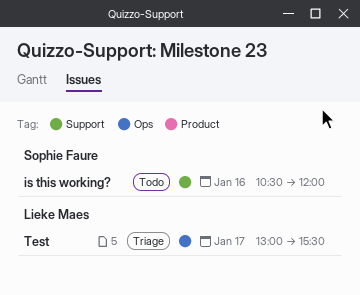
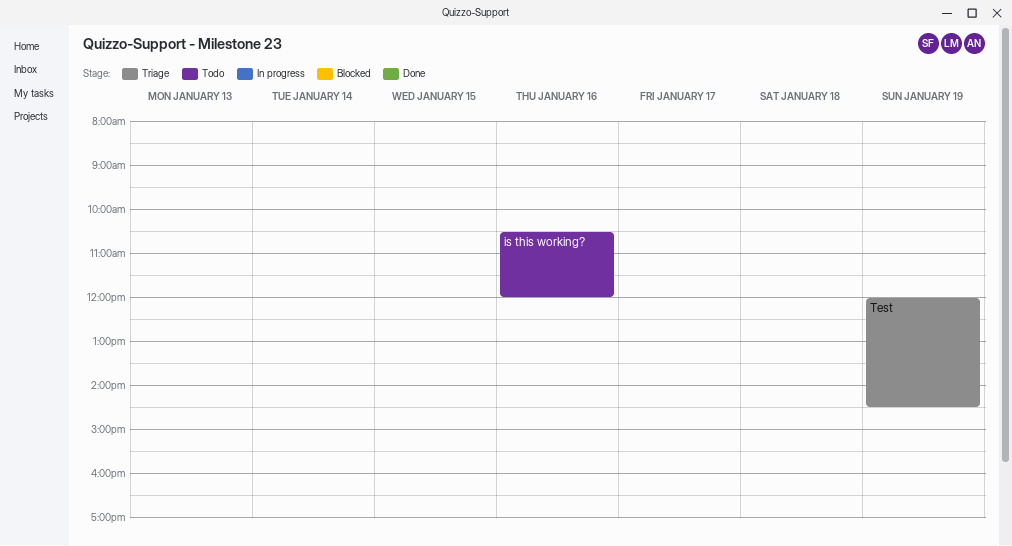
Test, day: Jan 17 -> Jan 19
Test, begins: 13:00 -> 12:00
Test, ends: 15:30 -> 14:30

